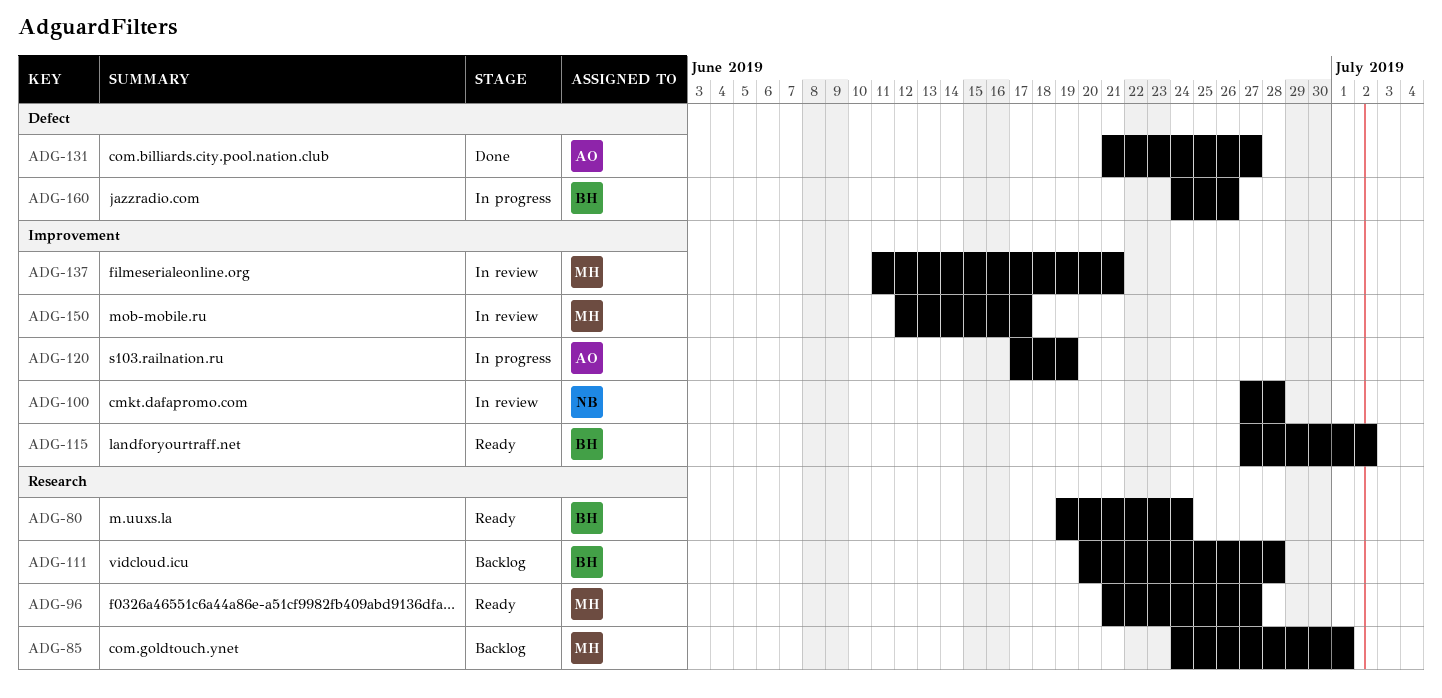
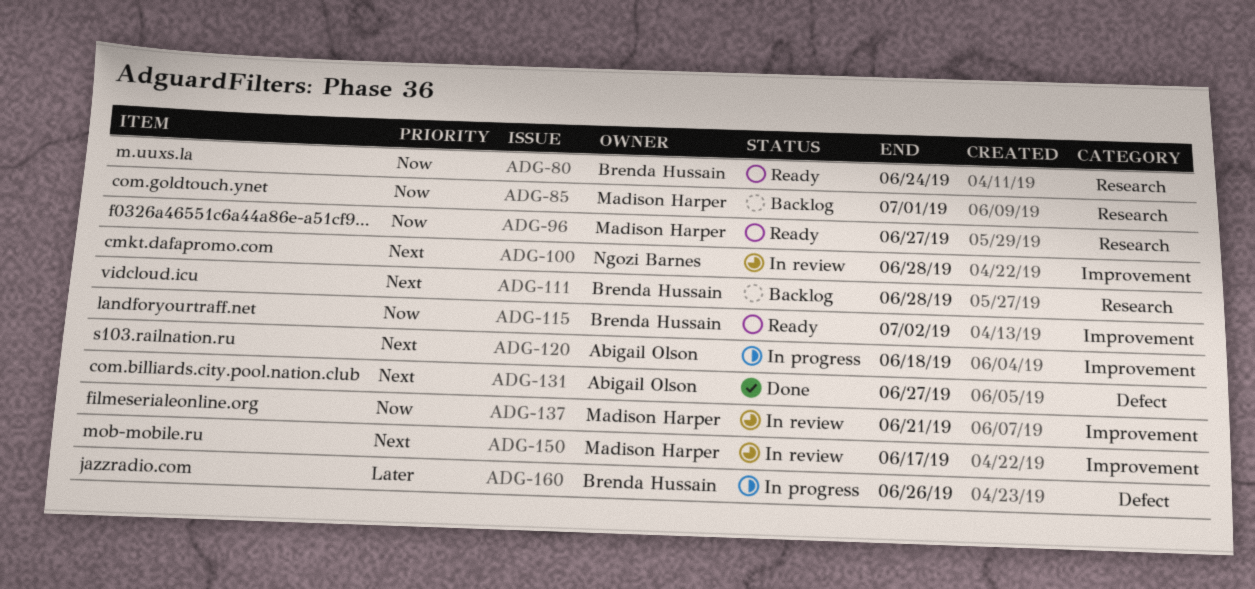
ADG-120, due: Jun 19 -> Jun 18

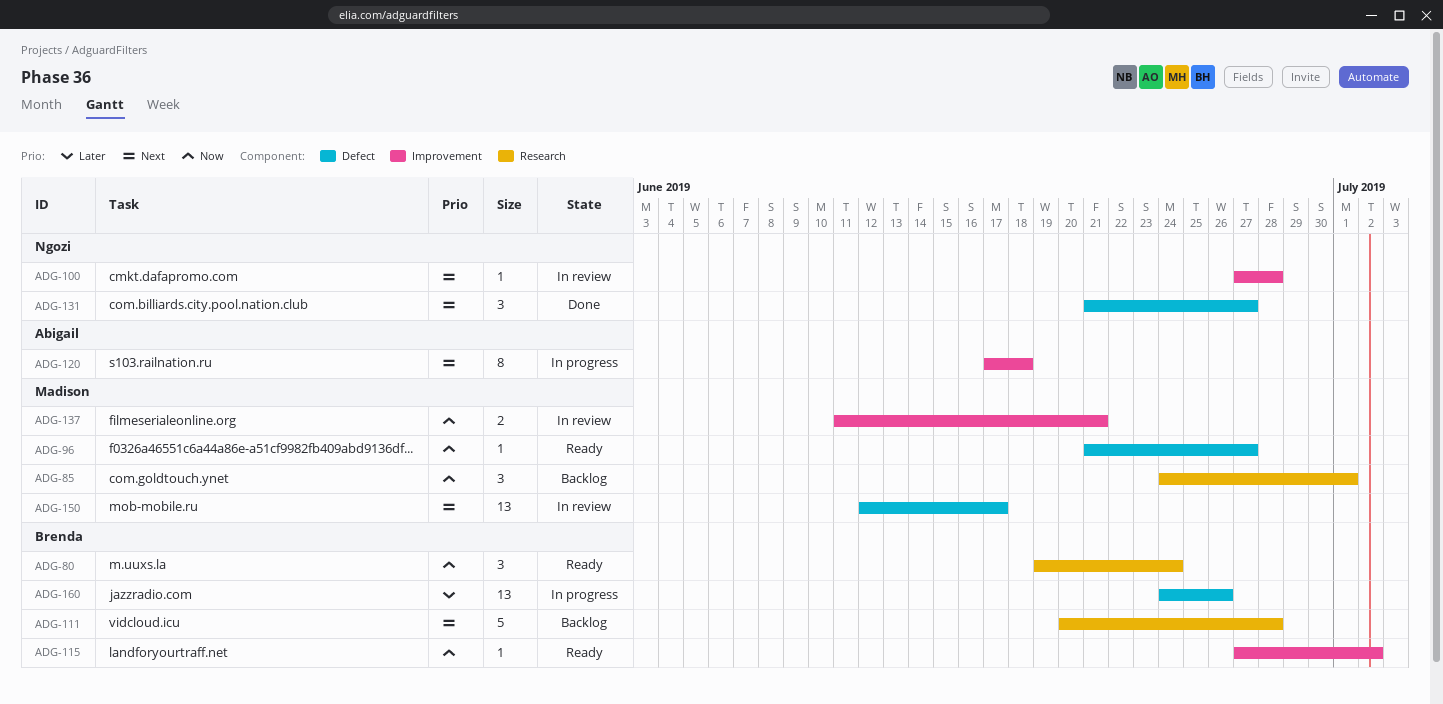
ADG-96, label: Research -> Defect
ADG-131, owner: Abigail Olson -> Ngozi Barnes
ADG-150, label: Improvement -> Defect

